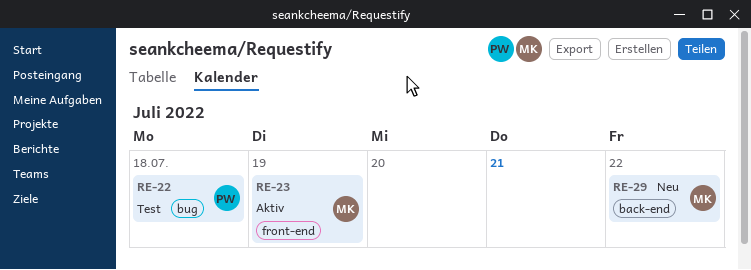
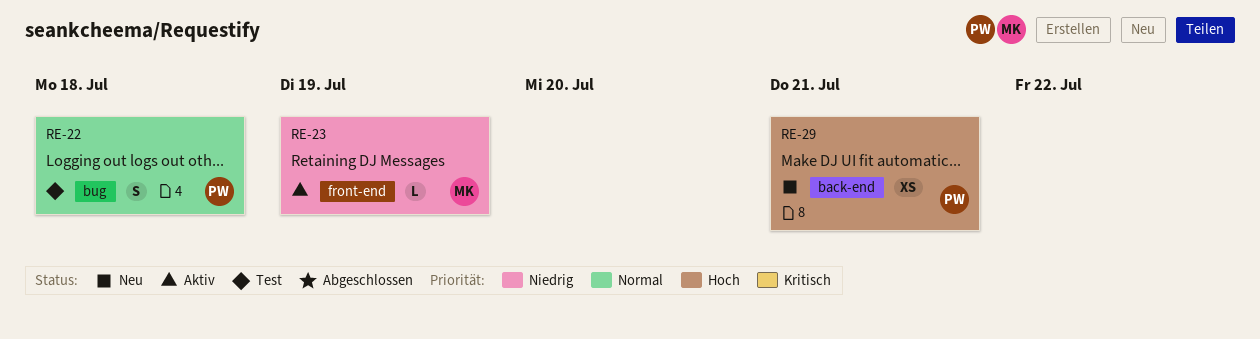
RE-29, owner: MK -> PW
RE-29, due: Jul 22 -> Jul 21

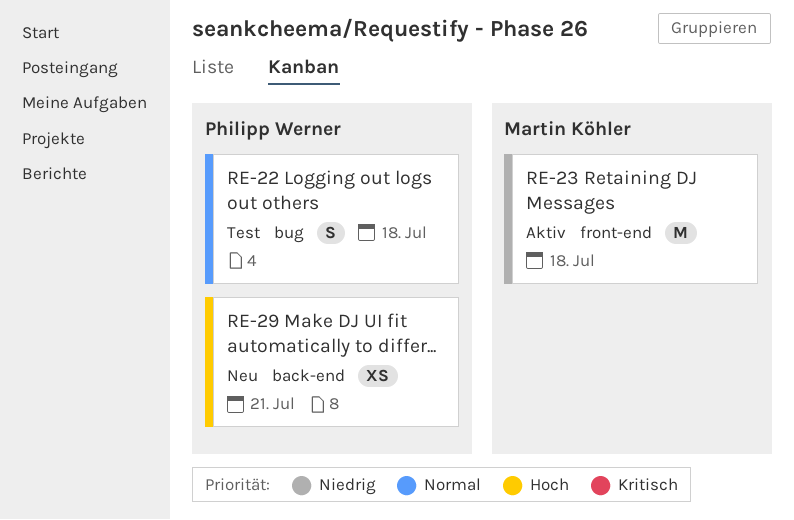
RE-23, estimate: L -> M
RE-23, due: Jul 19 -> Jul 18

